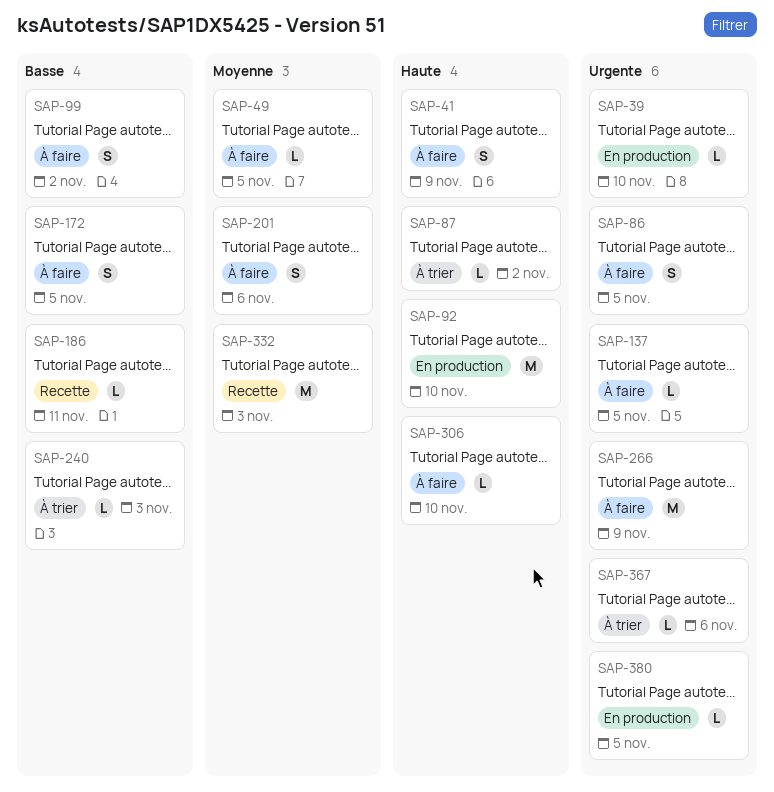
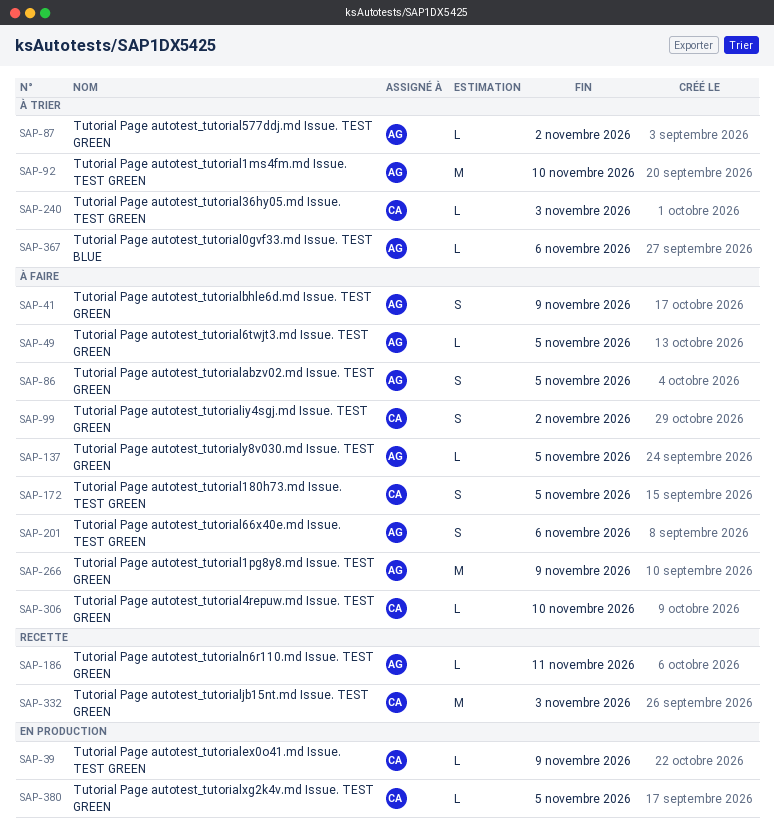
SAP-39, due: Nov 10 -> Nov 9
SAP-92, status: En production -> À trier

